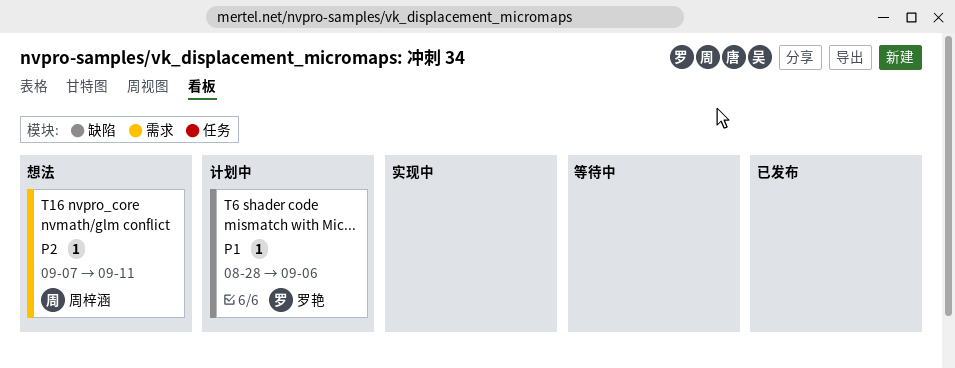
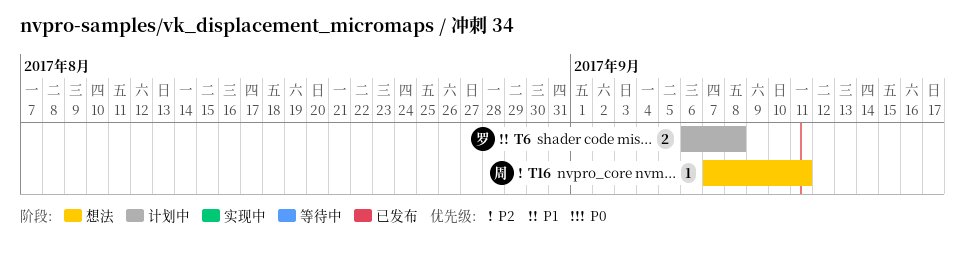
T6, estimate: 1 -> 2
T6, start: Aug 28 -> Sep 6
T6, due: Sep 6 -> Sep 8

